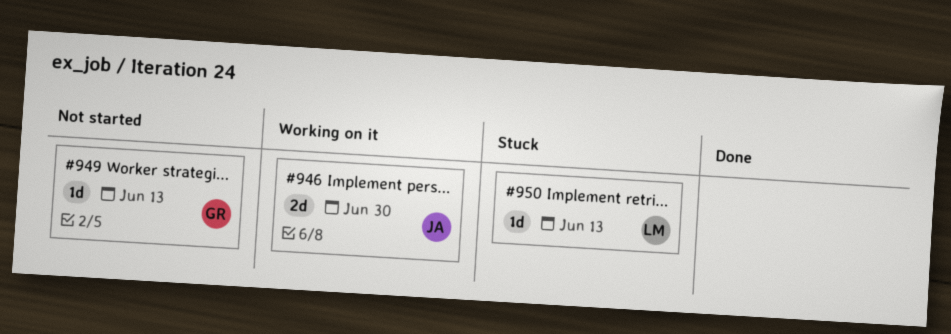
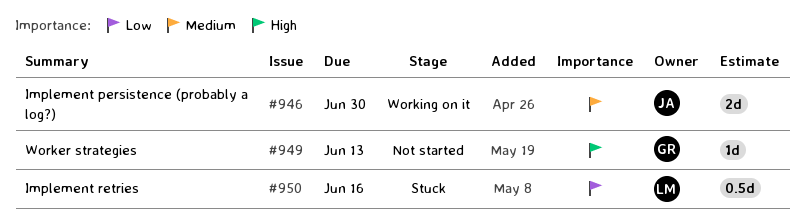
#950, estimate: 1d -> 0.5d
#950, due: Jun 13 -> Jun 16

